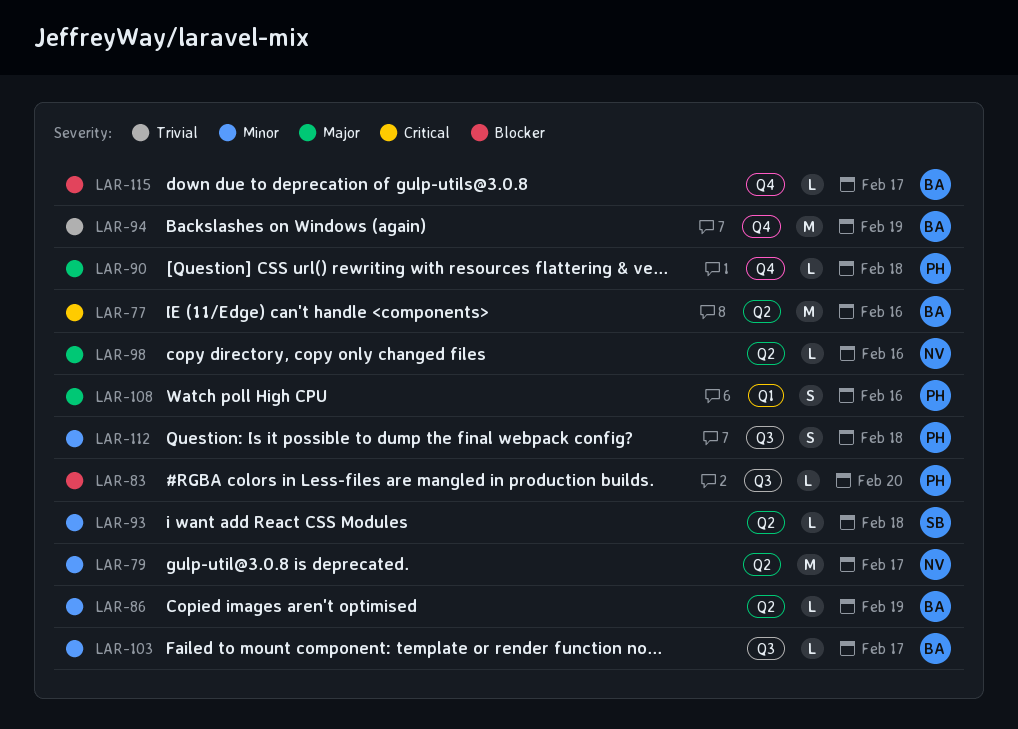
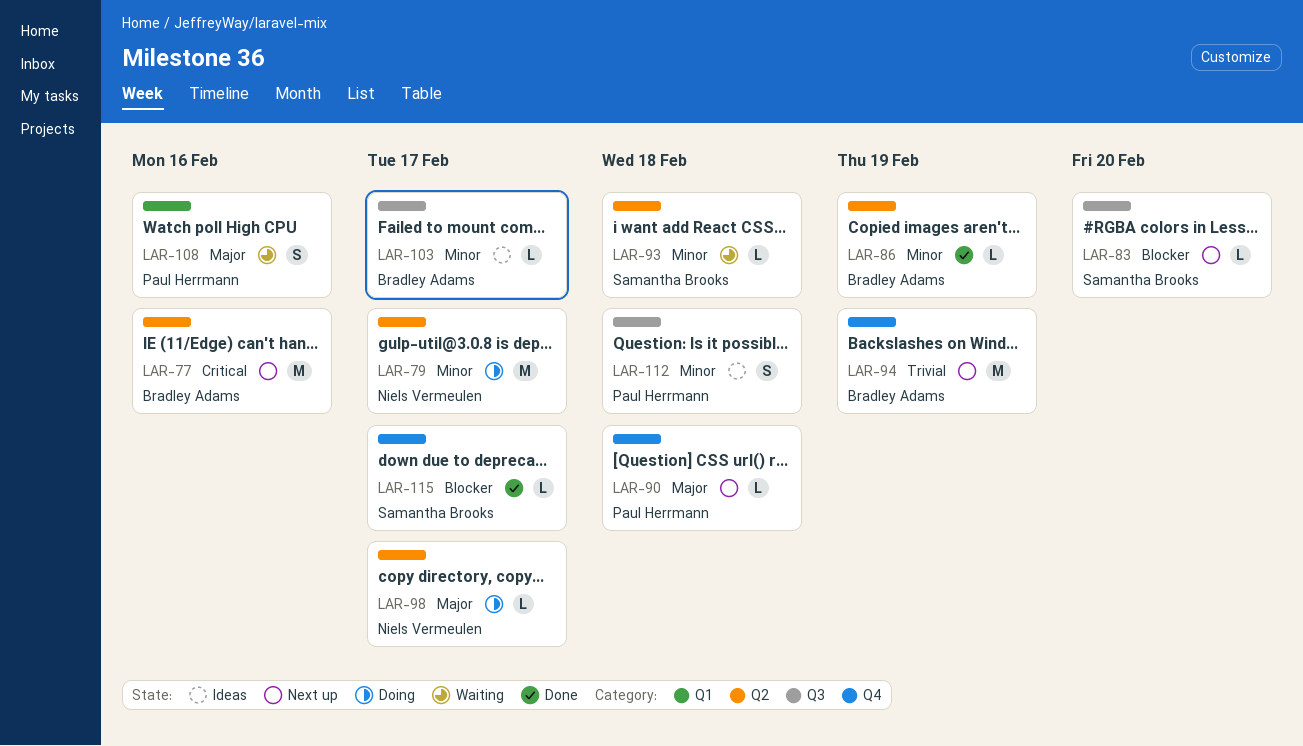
LAR-83, owner: Paul Herrmann -> Samantha Brooks
LAR-98, due: Feb 16 -> Feb 17
LAR-115, owner: Bradley Adams -> Samantha Brooks

